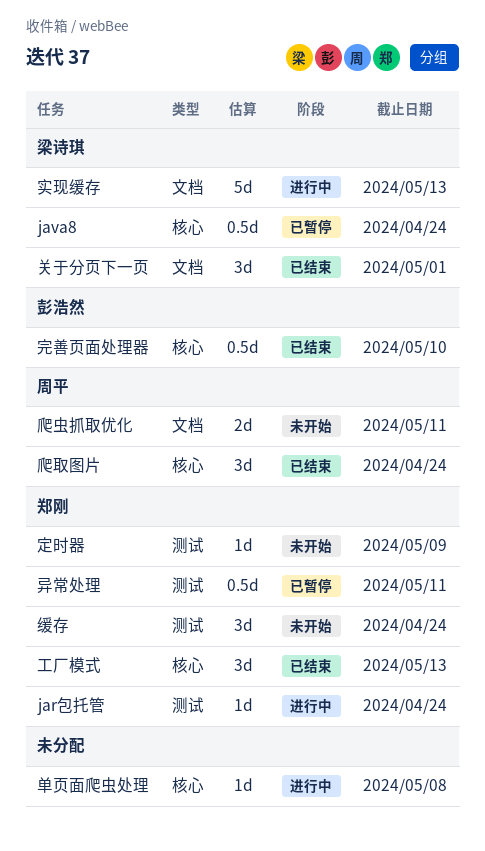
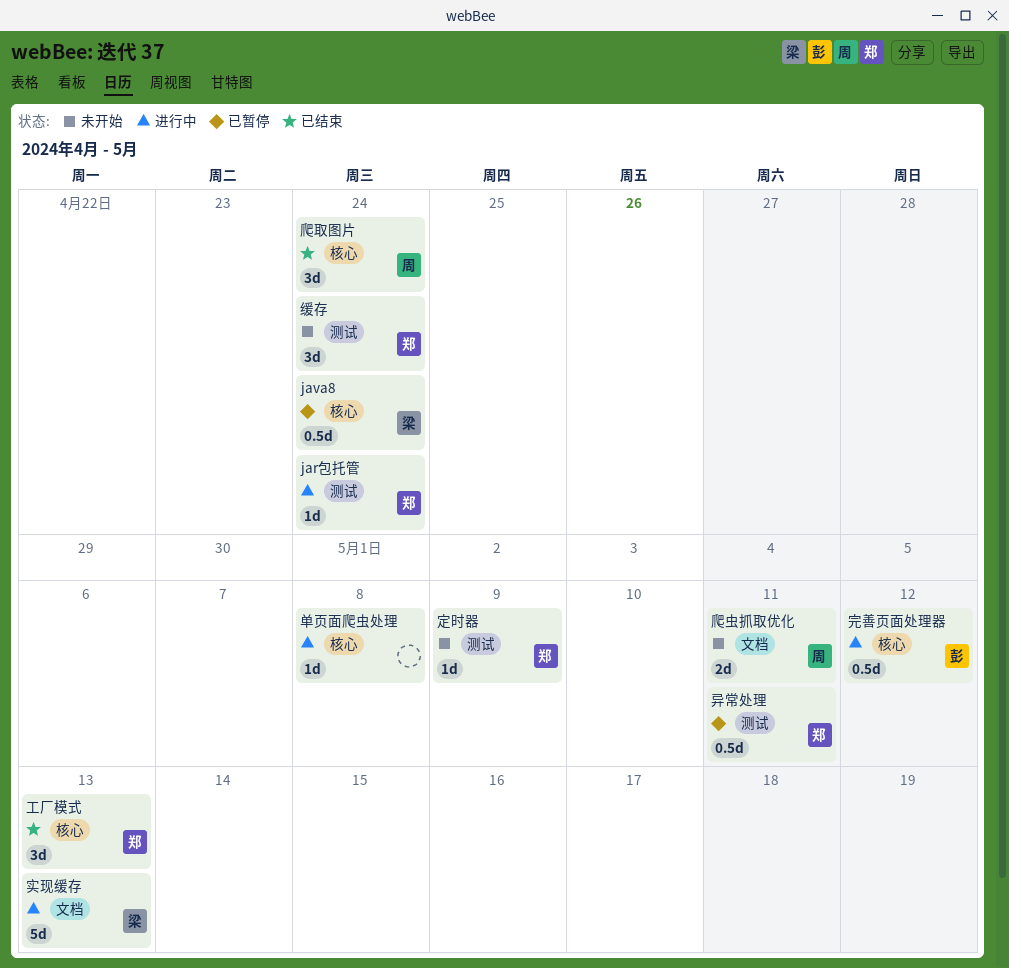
关于分页下一页: present -> none
完善页面处理器, status: 已结束 -> 进行中
完善页面处理器, due: May 10 -> May 12

